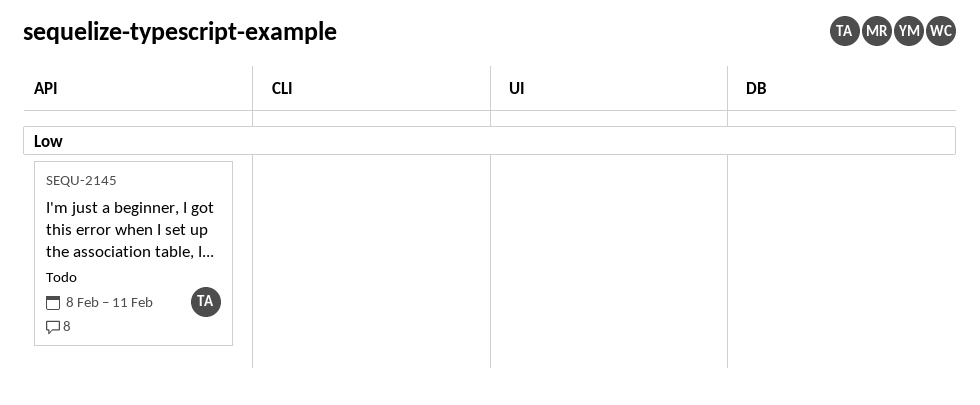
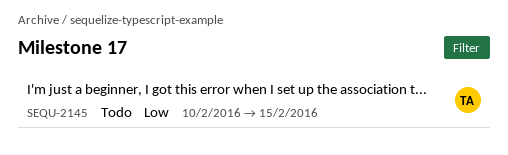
SEQU-2145, start: Feb 8 -> Feb 10
SEQU-2145, due: Feb 11 -> Feb 15

